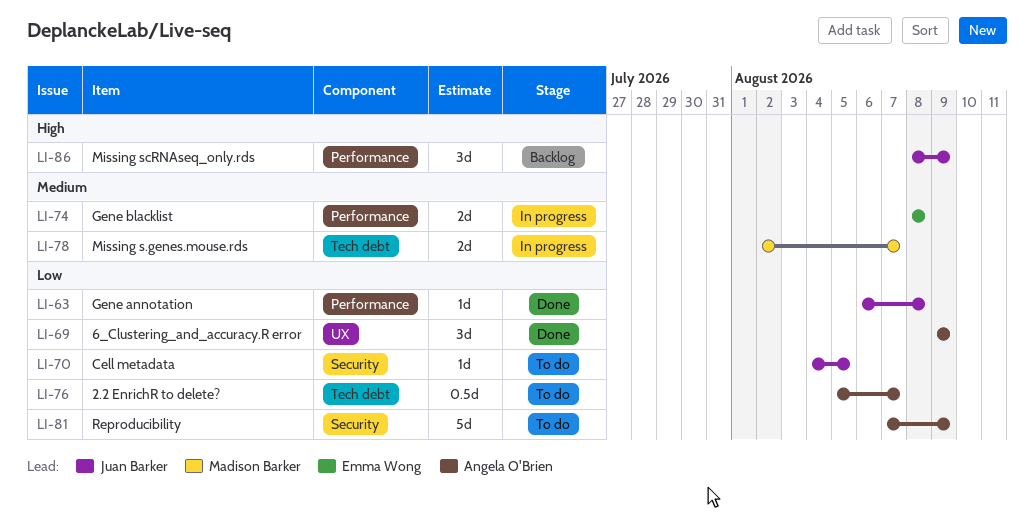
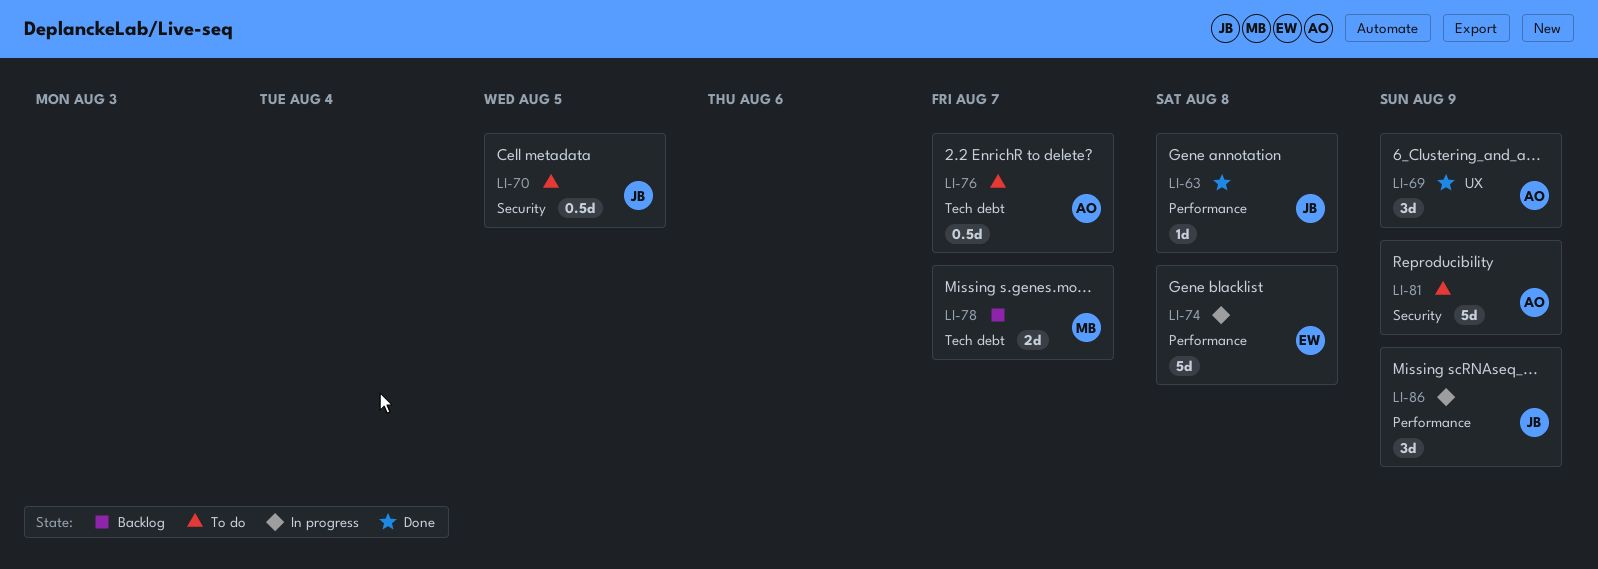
LI-70, estimate: 1d -> 0.5d
LI-74, estimate: 2d -> 5d
LI-78, status: In progress -> Backlog
LI-86, status: Backlog -> In progress

